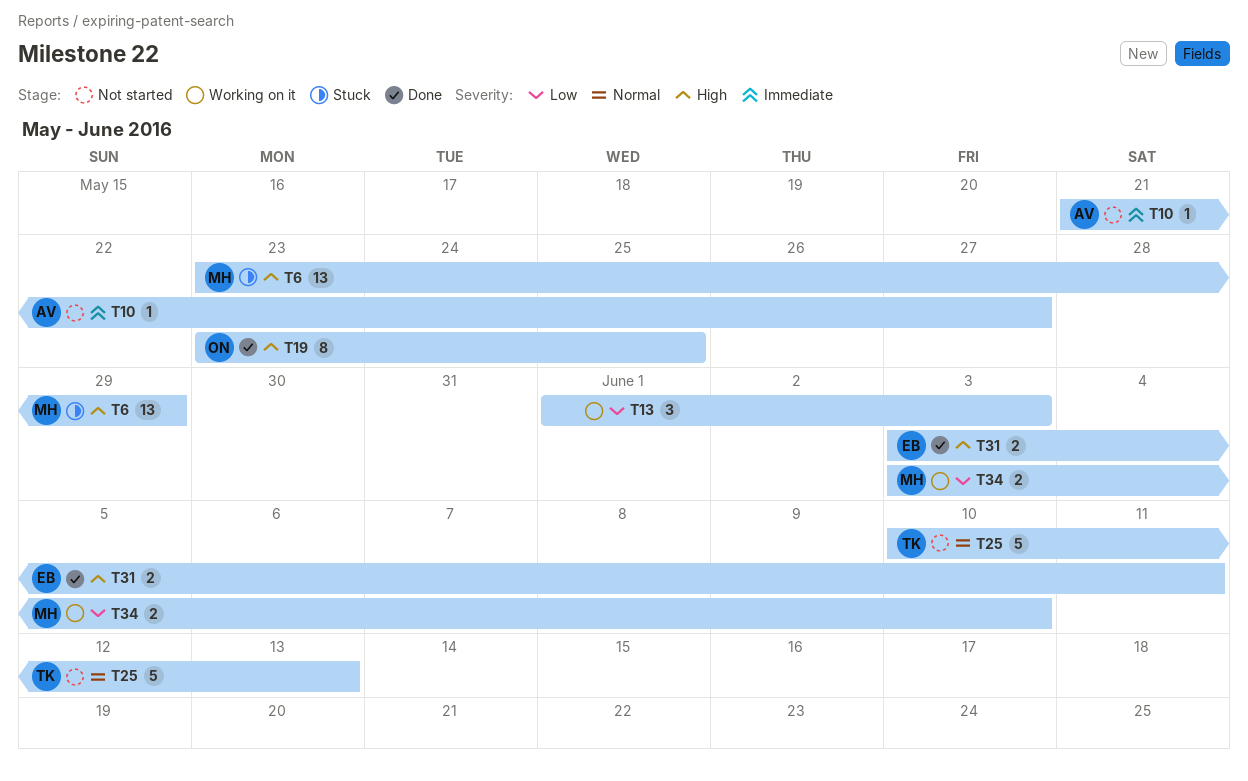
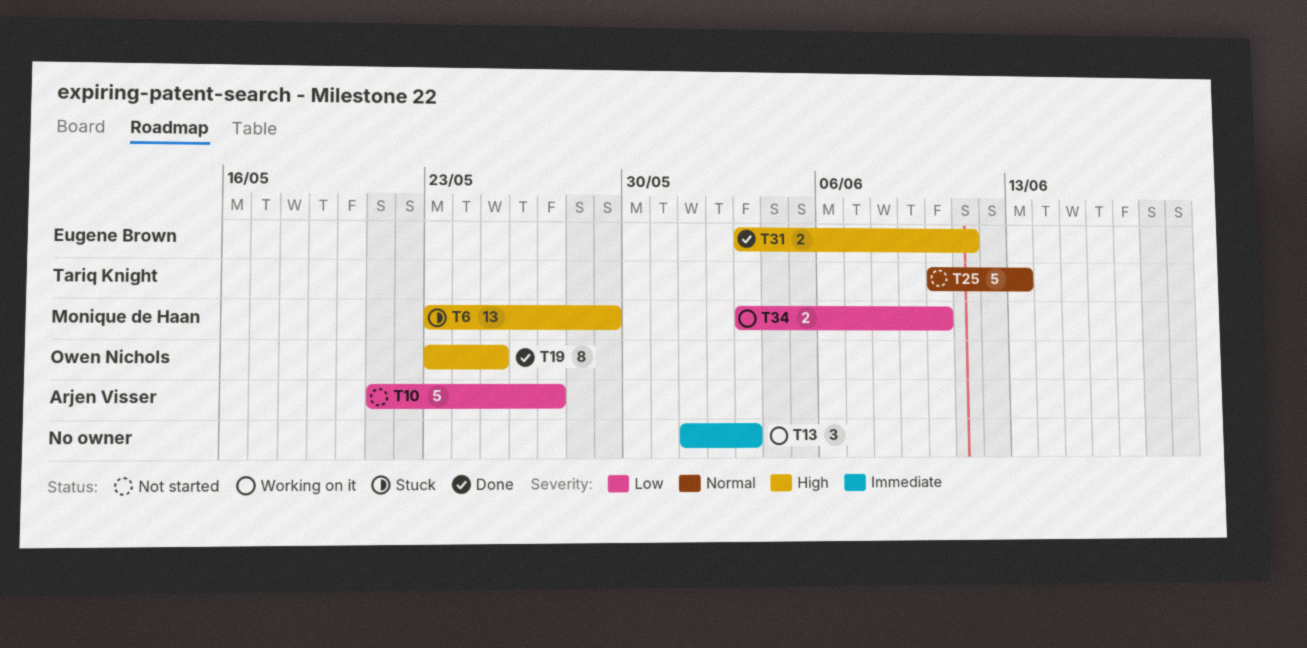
T10, priority: Immediate -> Low
T10, estimate: 1 -> 5
T13, priority: Low -> Immediate

